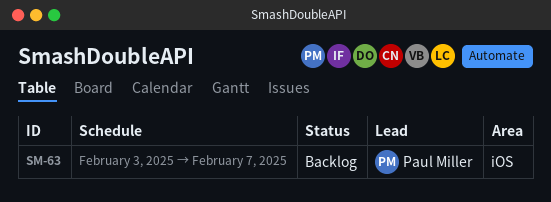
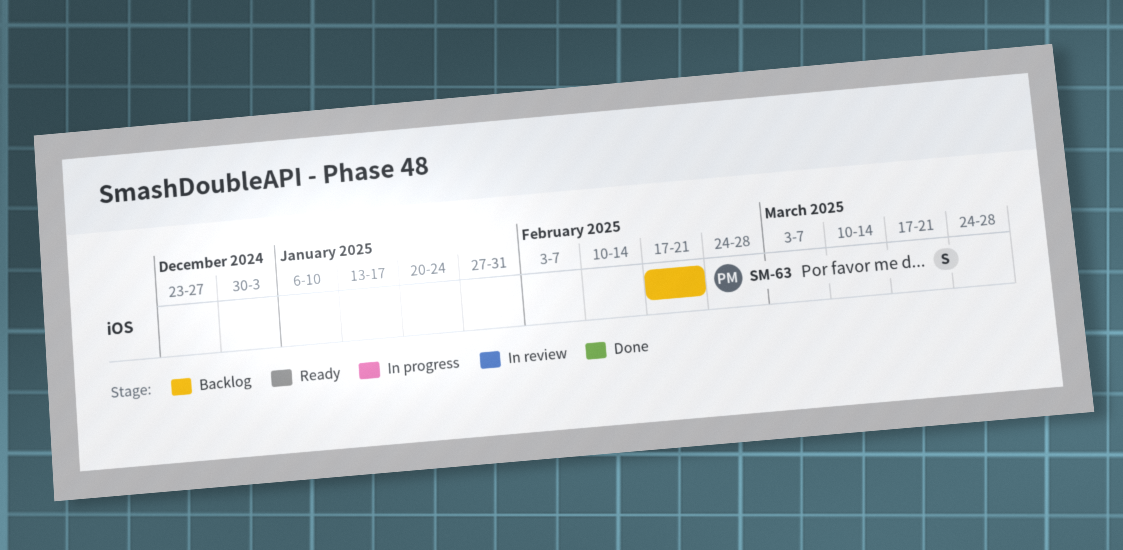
SM-63, start: Feb 3 -> Feb 17
SM-63, due: Feb 7 -> Feb 21

